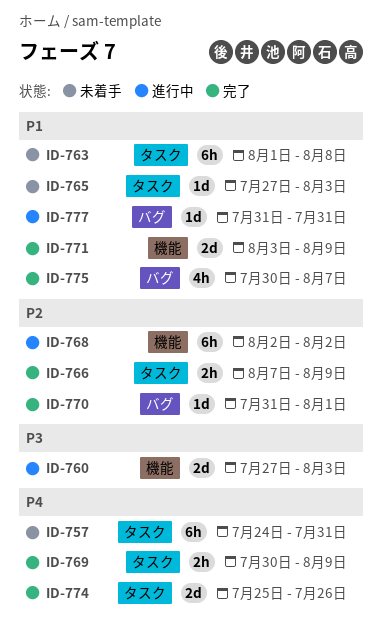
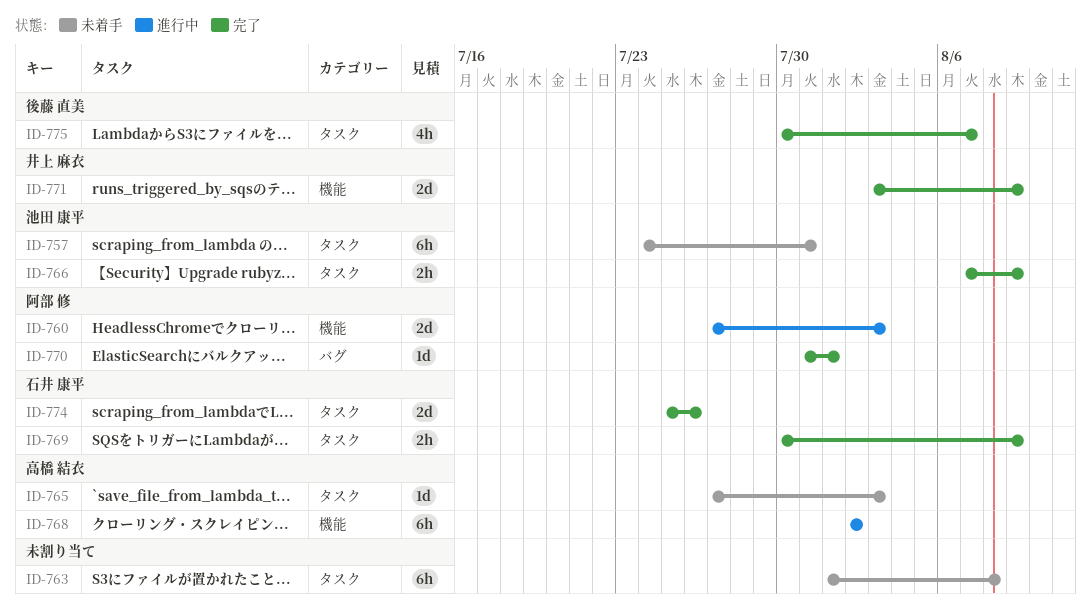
ID-775, label: バグ -> タスク
ID-777: present -> none

